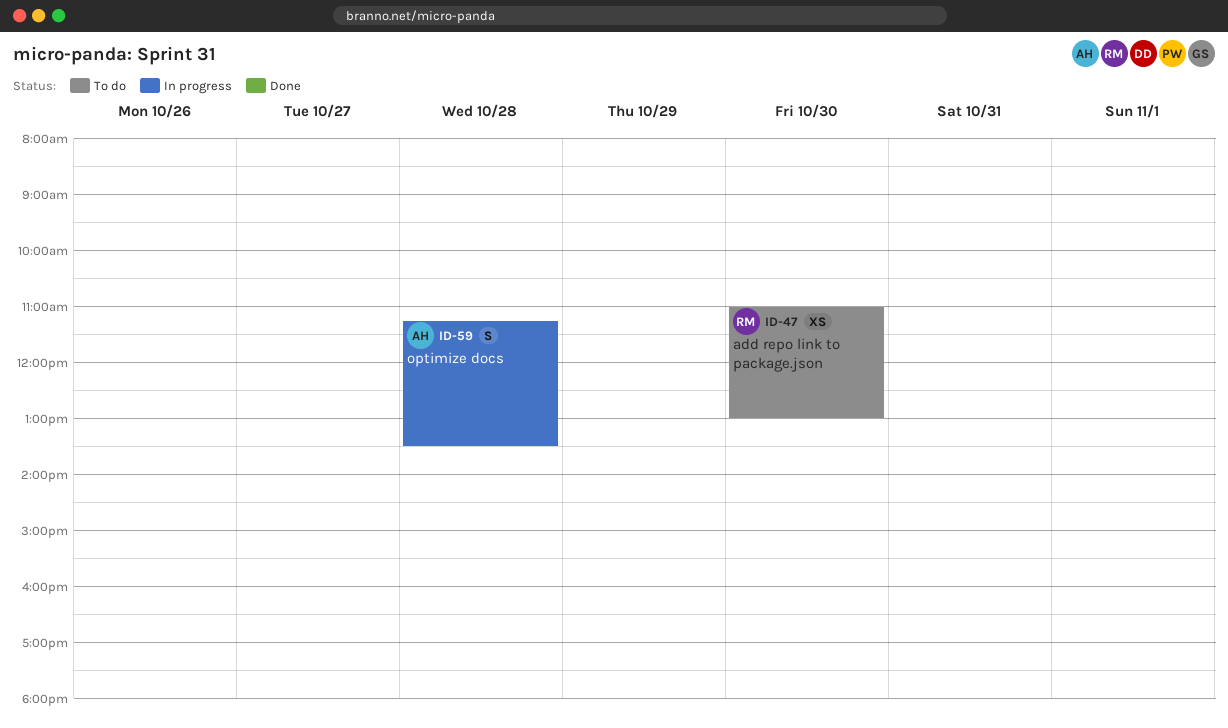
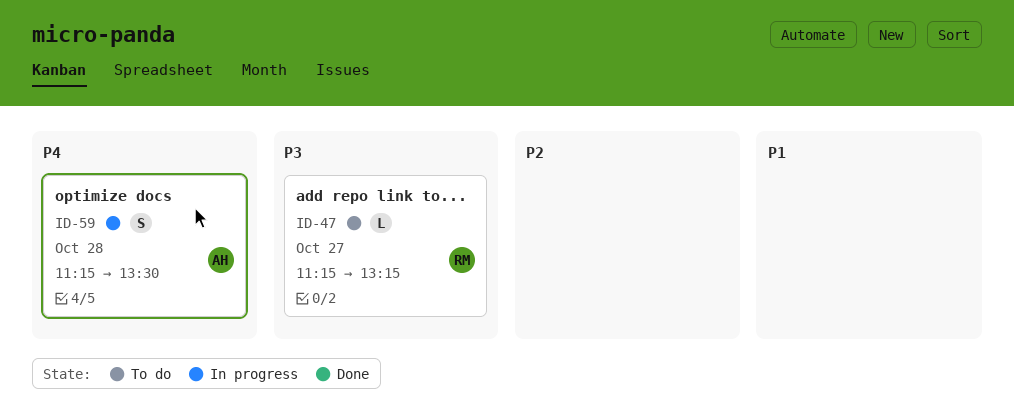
ID-47, estimate: XS -> L
ID-47, day: Oct 30 -> Oct 27
ID-47, begins: 11:00 -> 11:15
ID-47, ends: 13:00 -> 13:15

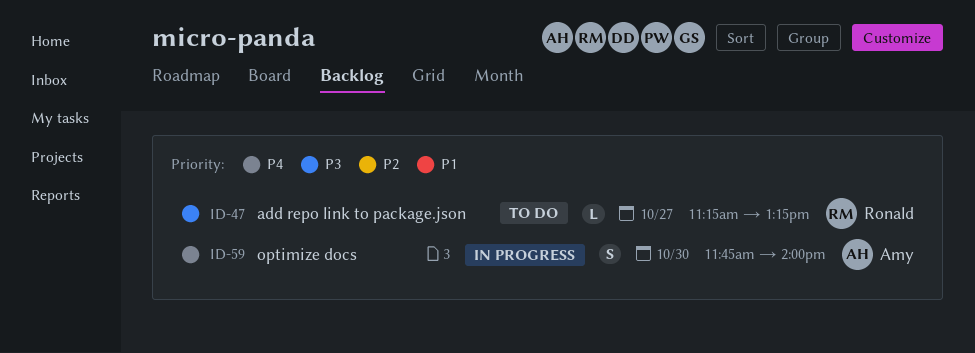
ID-59, day: Oct 28 -> Oct 30
ID-59, begins: 11:15 -> 11:45
ID-59, ends: 13:30 -> 14:00

